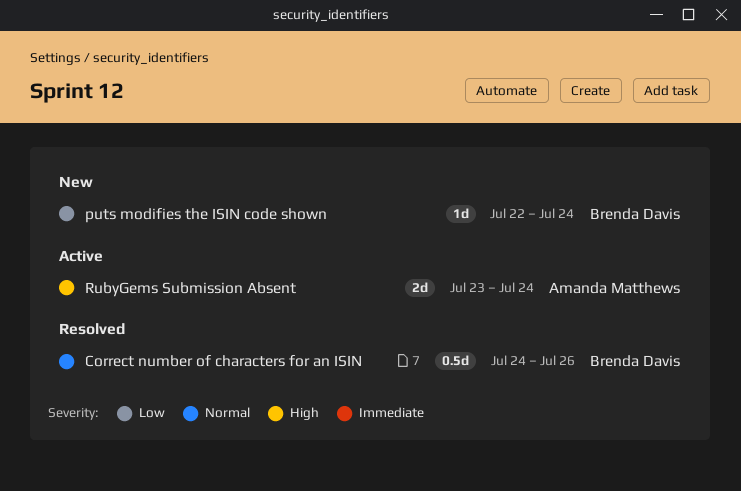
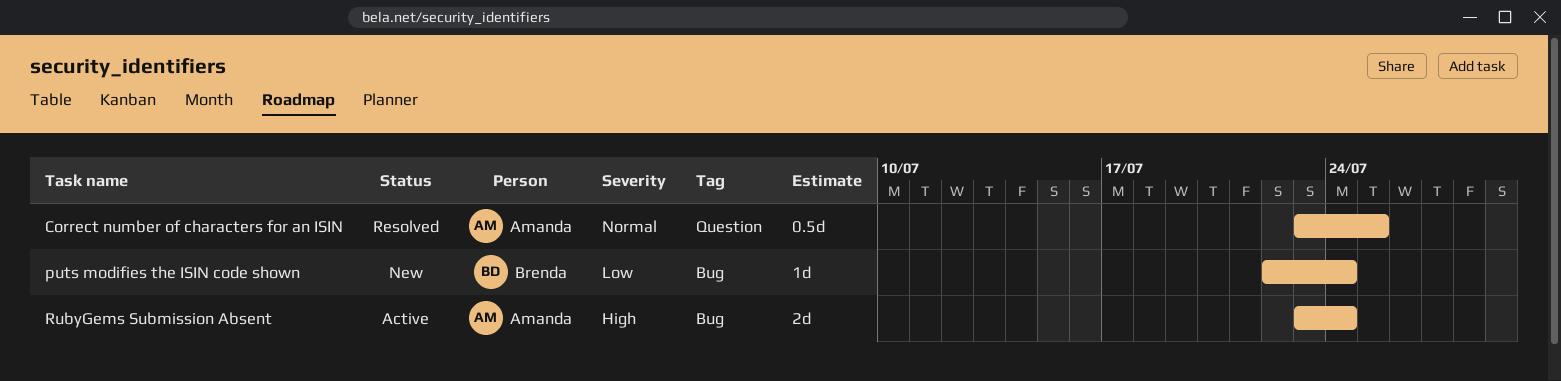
Correct number of characters for an ISIN, owner: Brenda Davis -> Amanda Matthews
Correct number of characters for an ISIN, start: Jul 24 -> Jul 23
Correct number of characters for an ISIN, due: Jul 26 -> Jul 25

